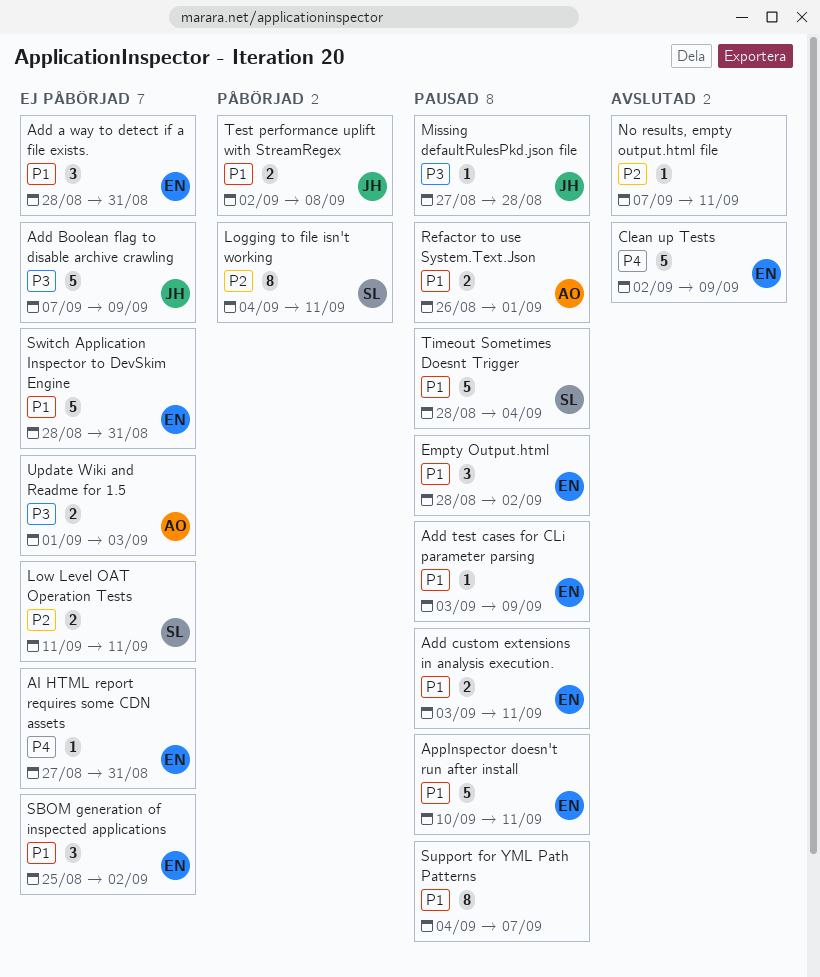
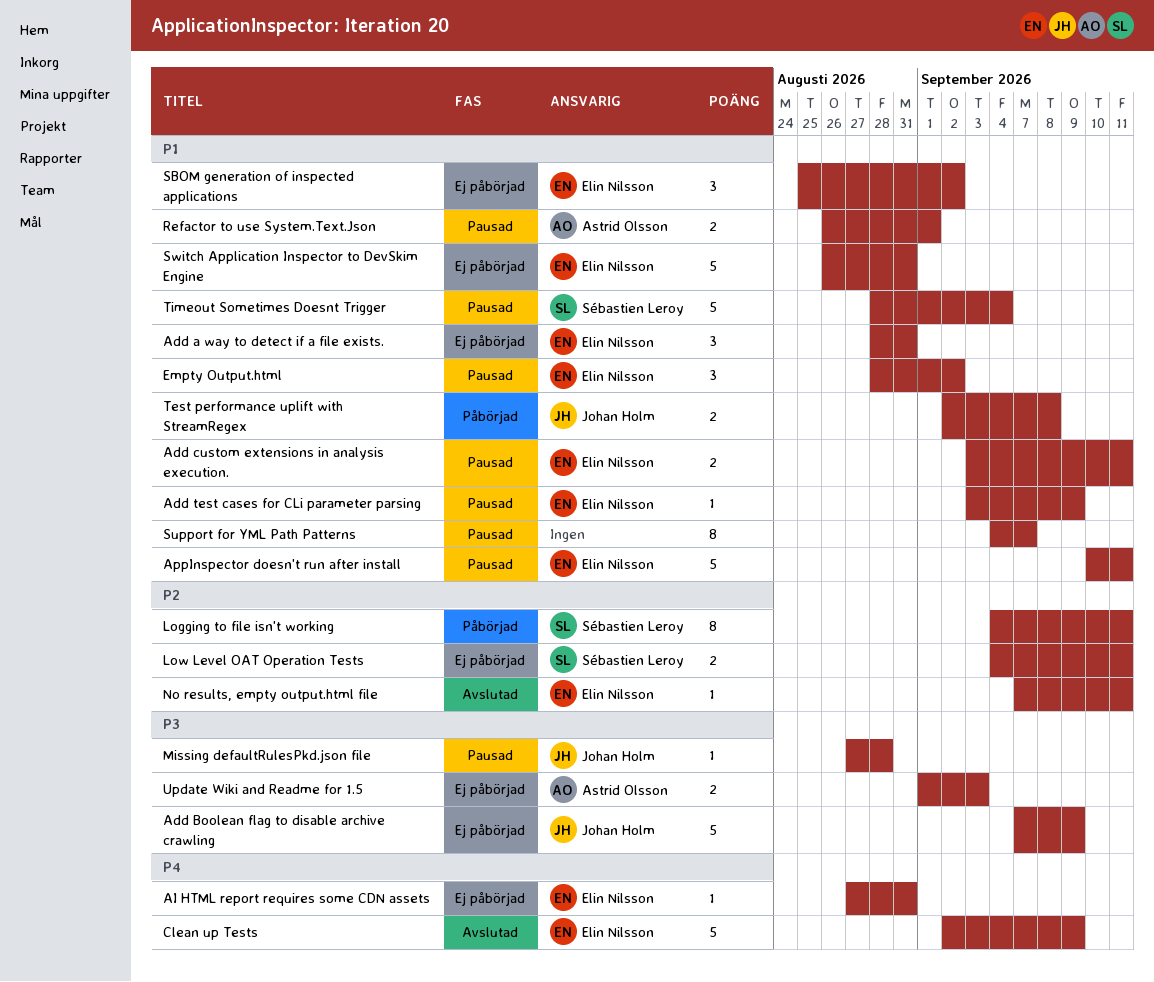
Low Level OAT Operation Tests, start: Sep 11 -> Sep 4
No results, empty output.html file, owner: none -> Elin Nilsson
Switch Application Inspector to DevSkim Engine, start: Aug 28 -> Aug 26

